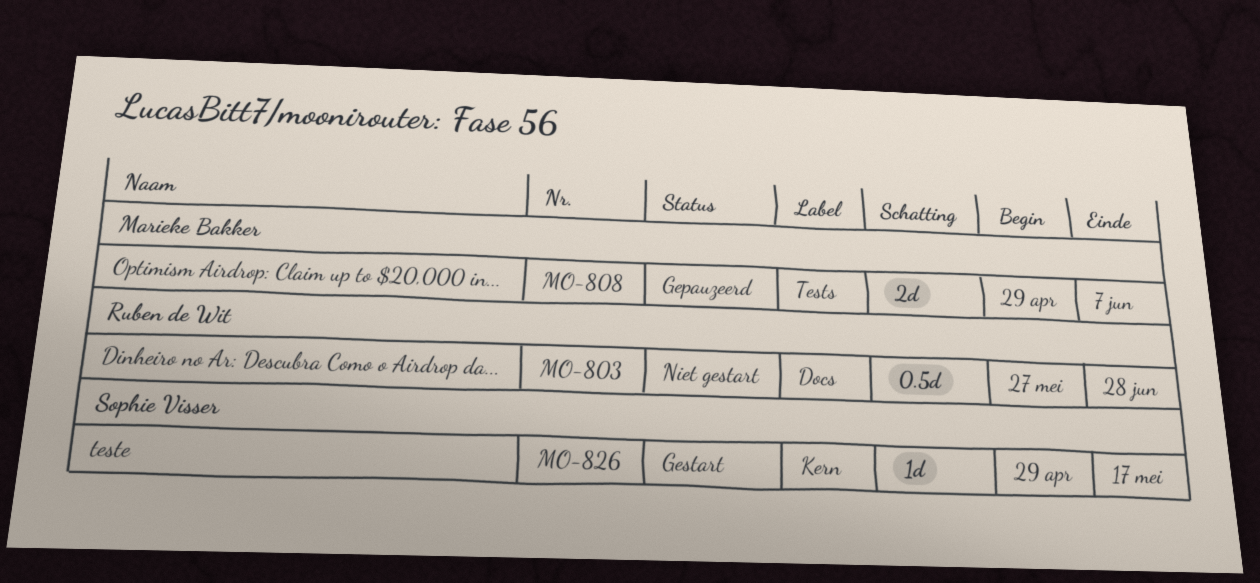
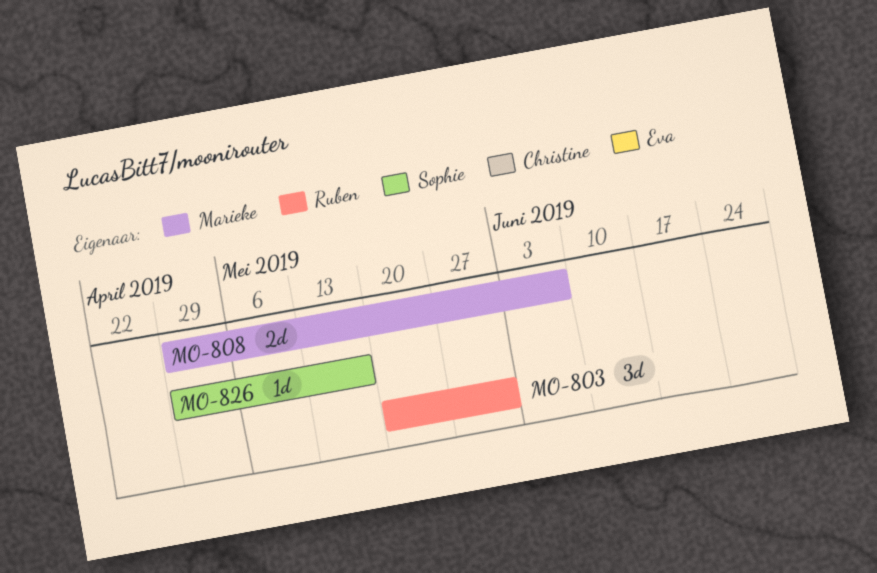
MO-803, estimate: 0.5d -> 3d
MO-803, start: May 27 -> May 20
MO-803, due: Jun 28 -> May 31

